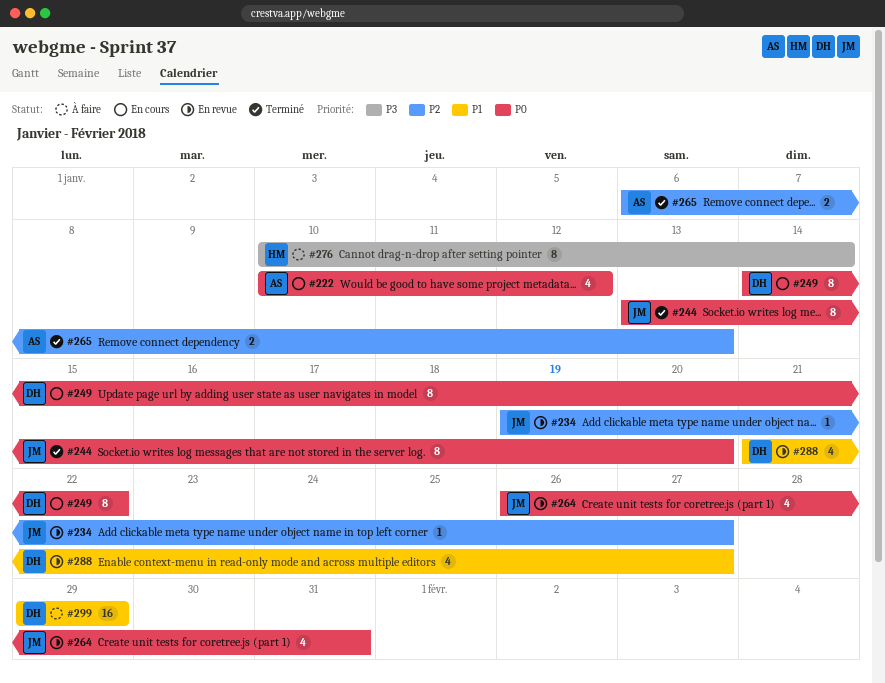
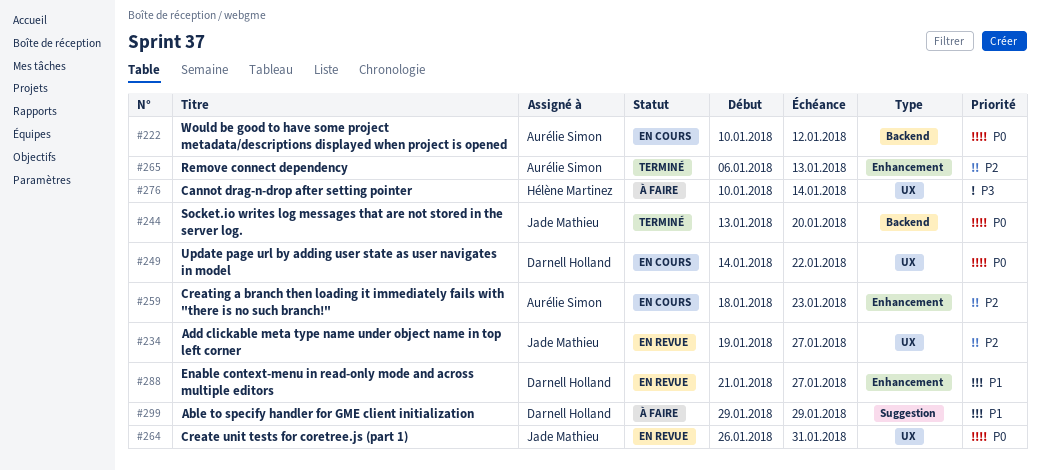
#259: none -> present

